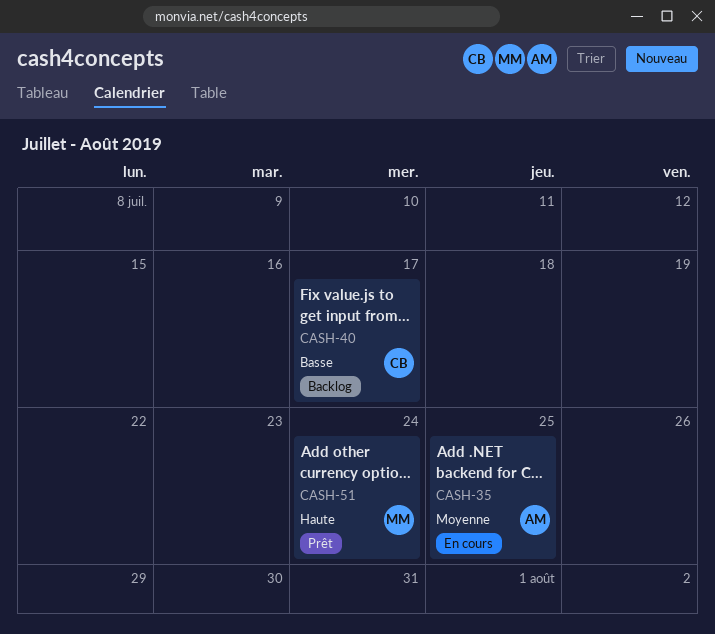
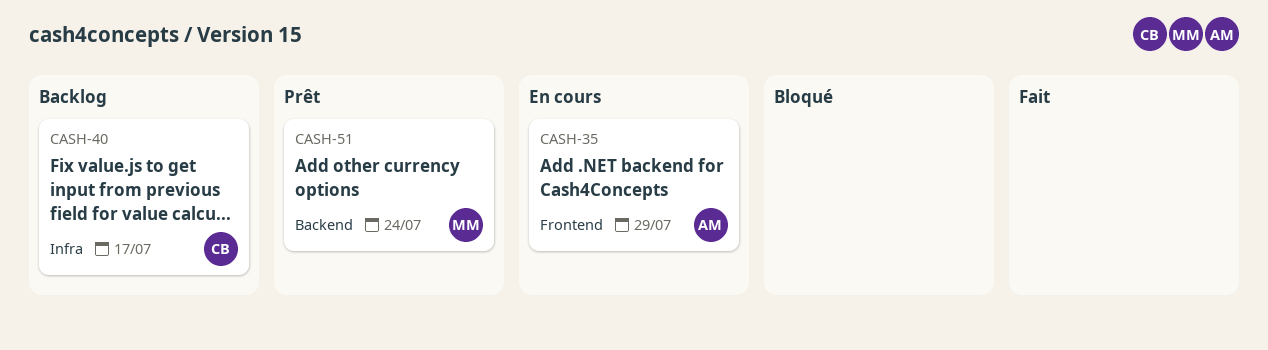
CASH-35, due: Jul 25 -> Jul 29

